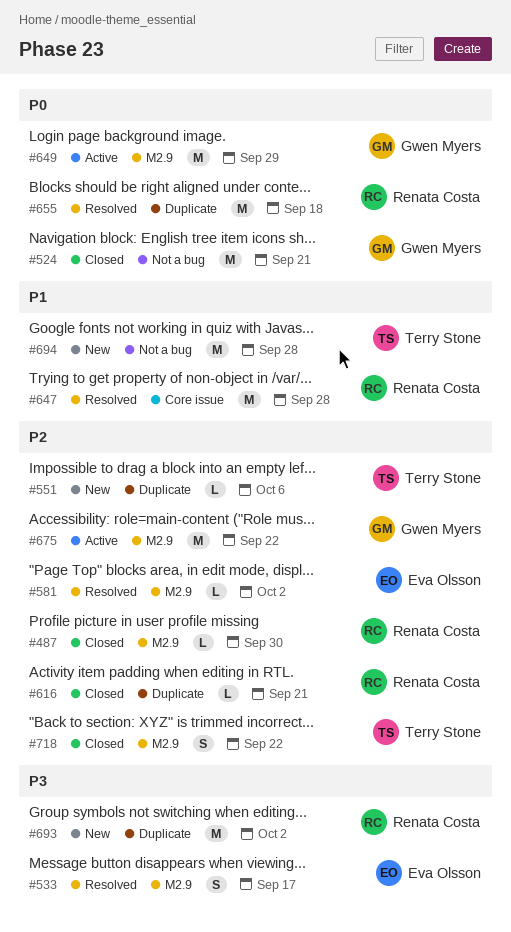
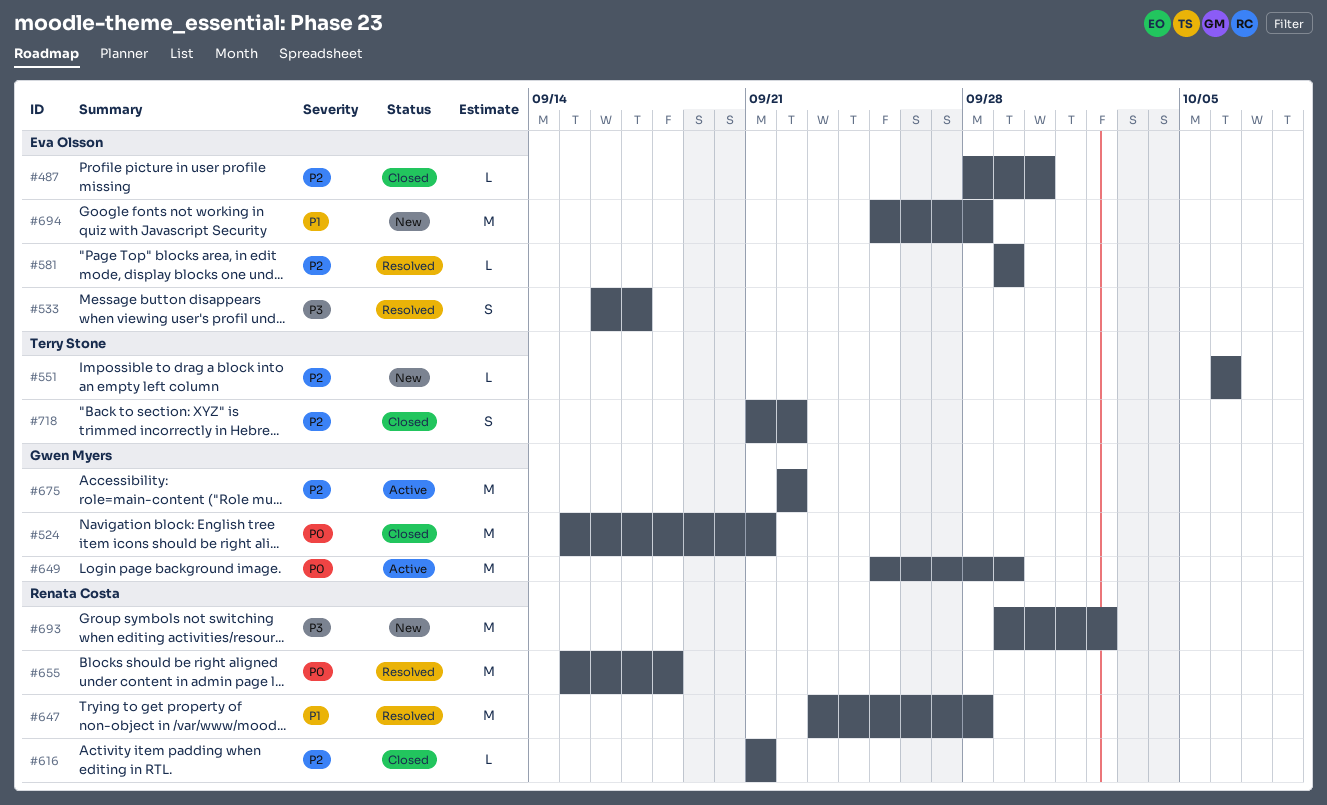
#487, owner: Renata Costa -> Eva Olsson
#581, due: Oct 2 -> Sep 29
#694, owner: Terry Stone -> Eva Olsson

